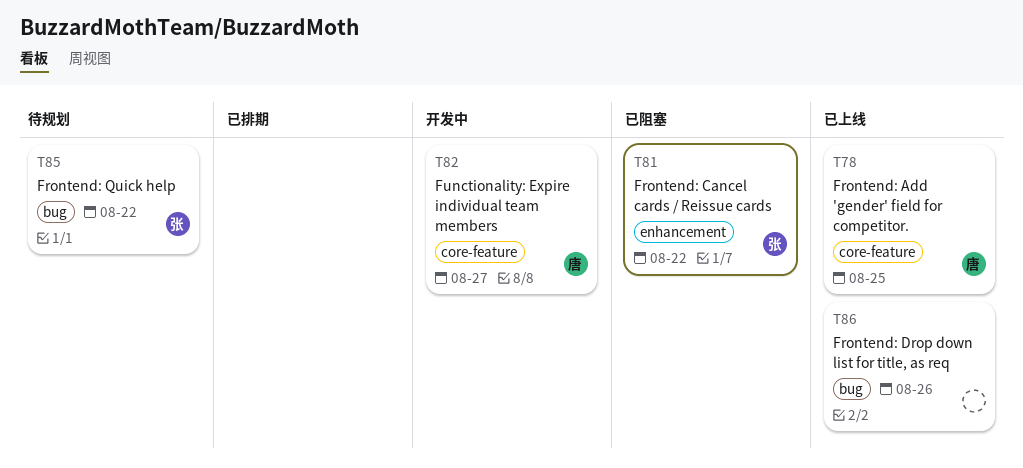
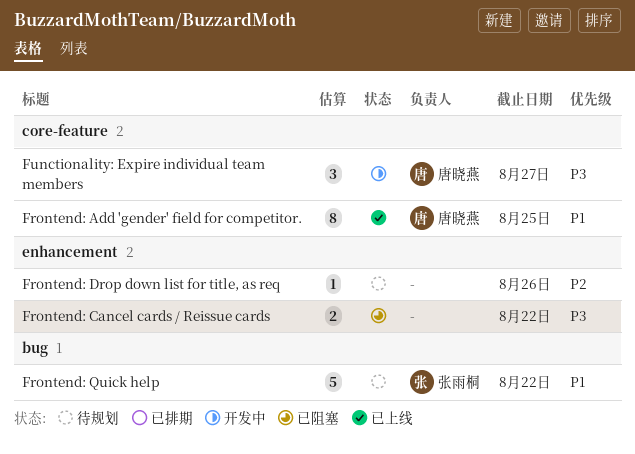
Frontend: Cancel cards / Reissue cards, owner: 张雨桐 -> none
Frontend: Drop down list for title, as req, status: 已上线 -> 待规划
Frontend: Drop down list for title, as req, label: bug -> enhancement

